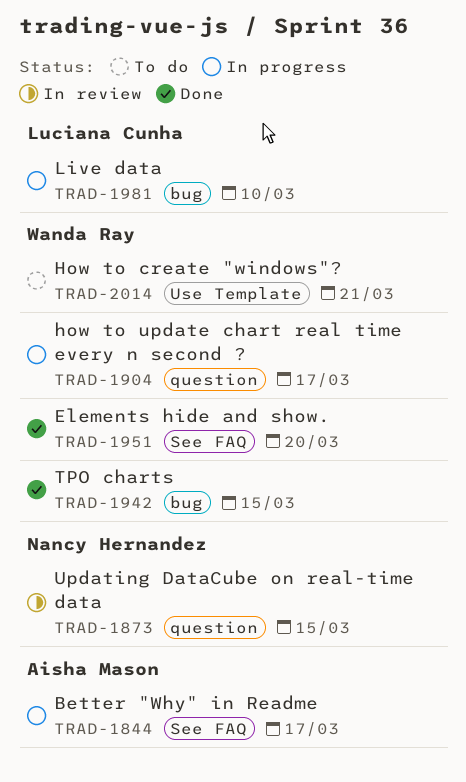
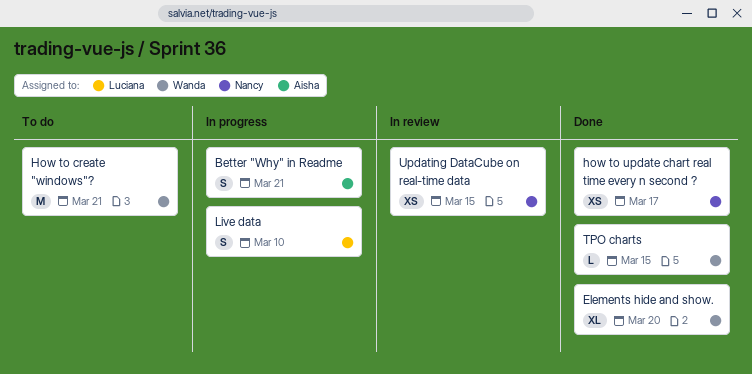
Better "Why" in Readme, due: Mar 17 -> Mar 21
how to update chart real time every n second ?, status: In progress -> Done
how to update chart real time every n second ?, owner: Wanda Ray -> Nancy Hernandez

